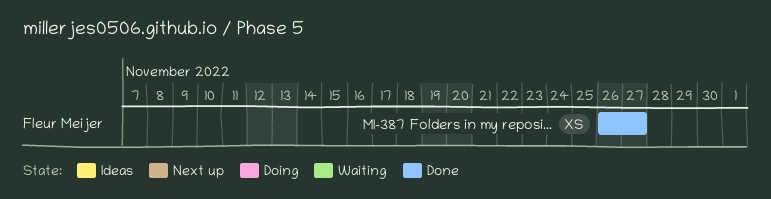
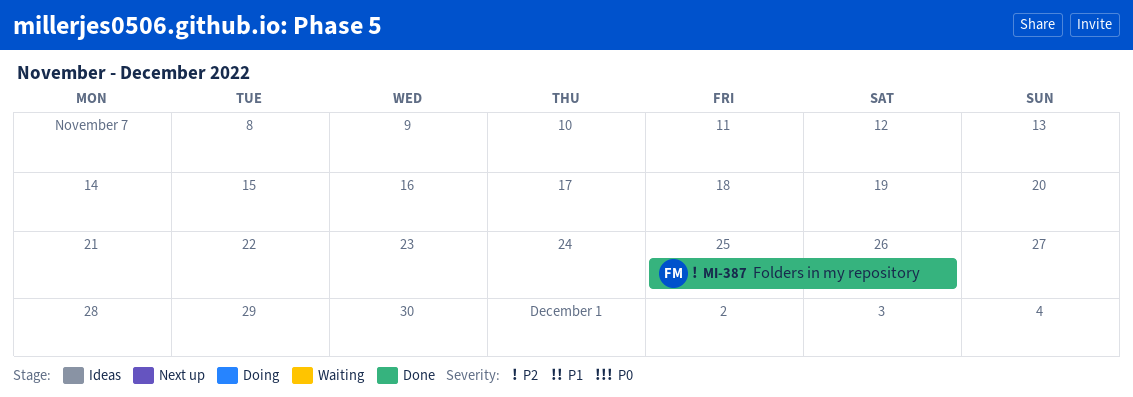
MI-387, start: Nov 26 -> Nov 25
MI-387, due: Nov 27 -> Nov 26

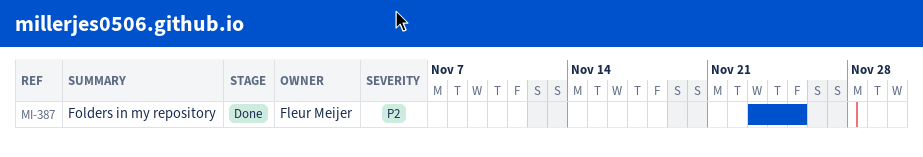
MI-387, start: Nov 25 -> Nov 23
MI-387, due: Nov 26 -> Nov 25

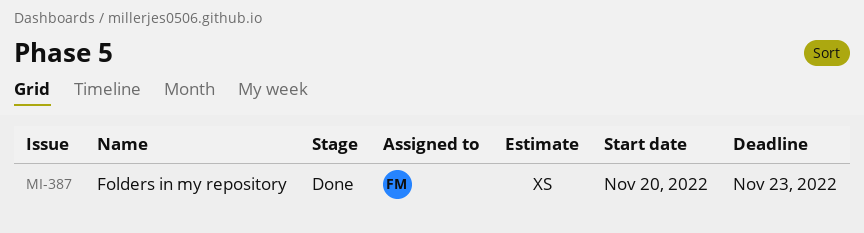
MI-387, start: Nov 23 -> Nov 20
MI-387, due: Nov 25 -> Nov 23

